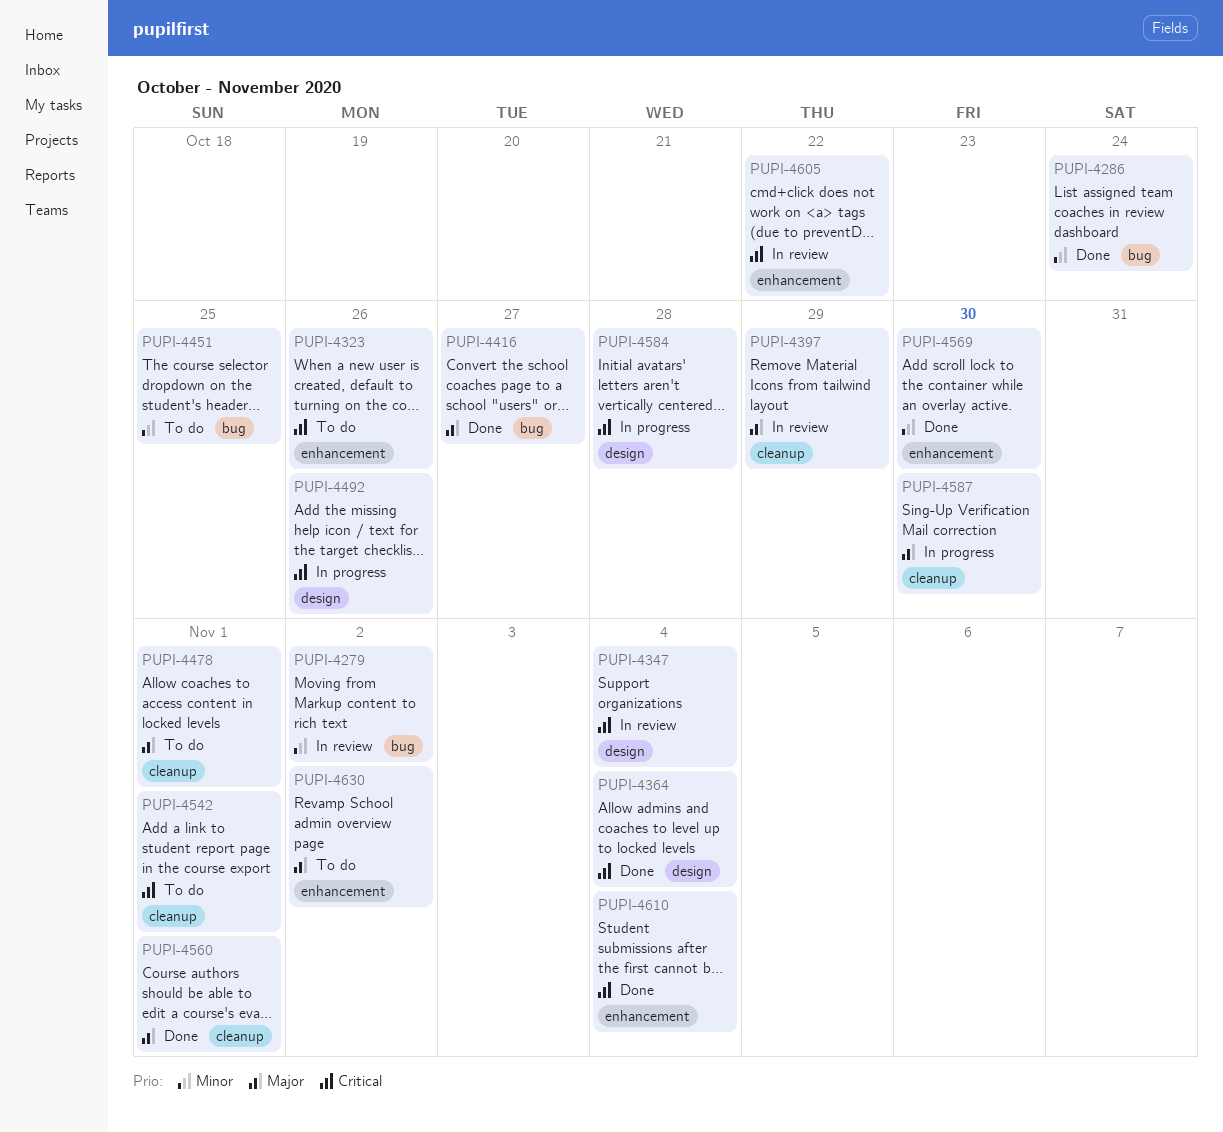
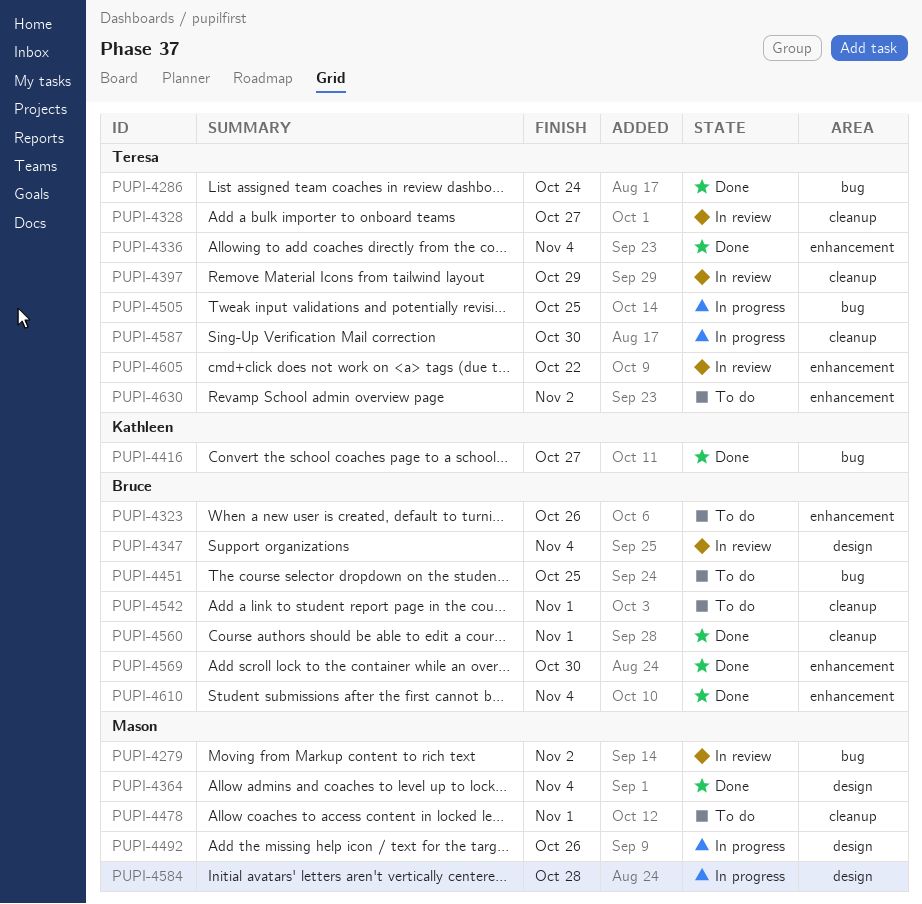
PUPI-4328: none -> present
PUPI-4336: none -> present
PUPI-4505: none -> present

